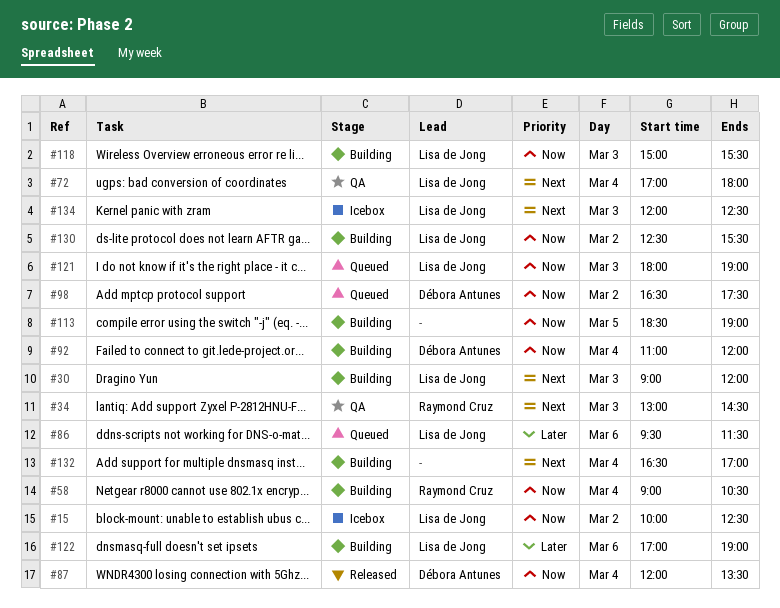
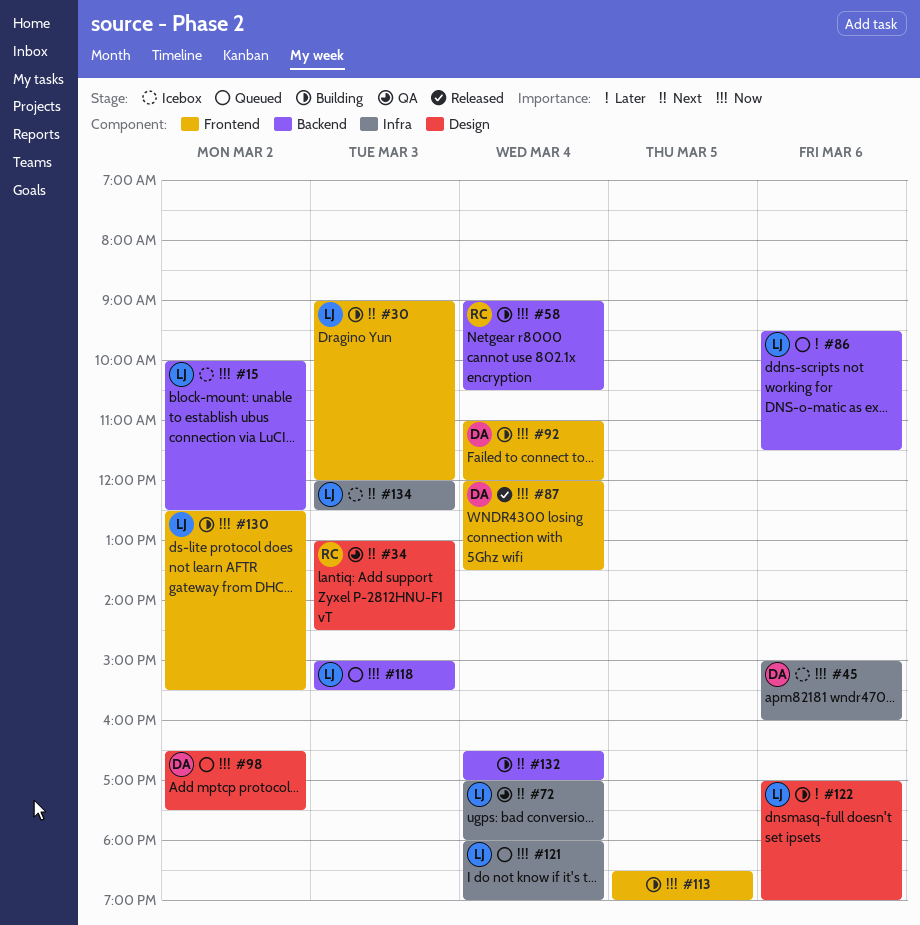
#45: none -> present
#118, status: Building -> Queued
#121, day: Mar 3 -> Mar 4

